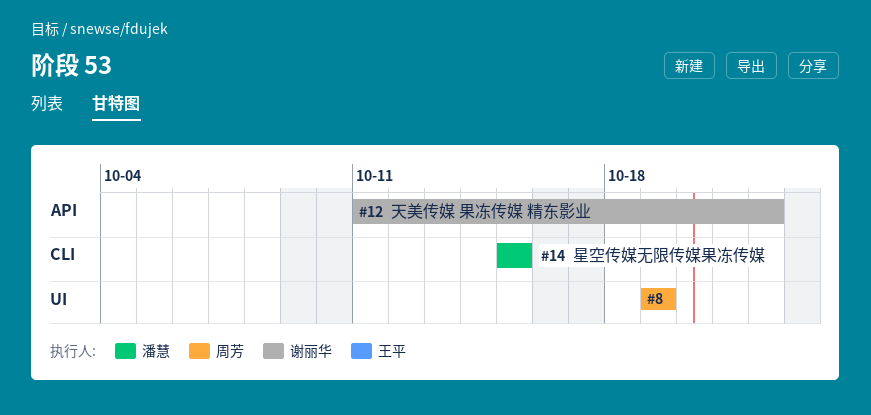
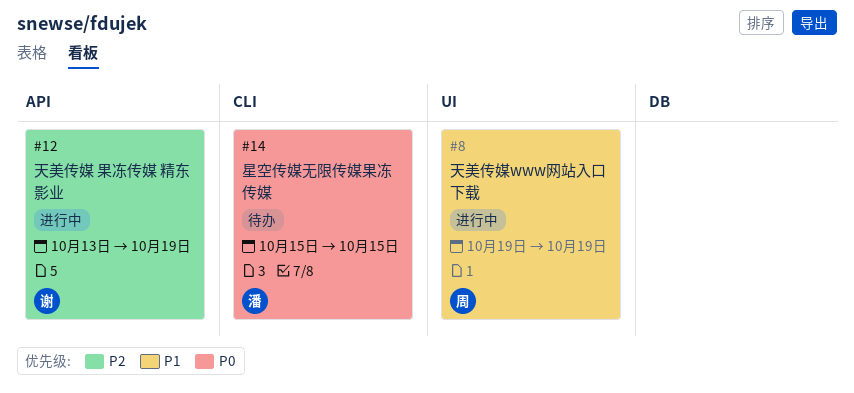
#12, start: Oct 11 -> Oct 13
#12, due: Oct 22 -> Oct 19

